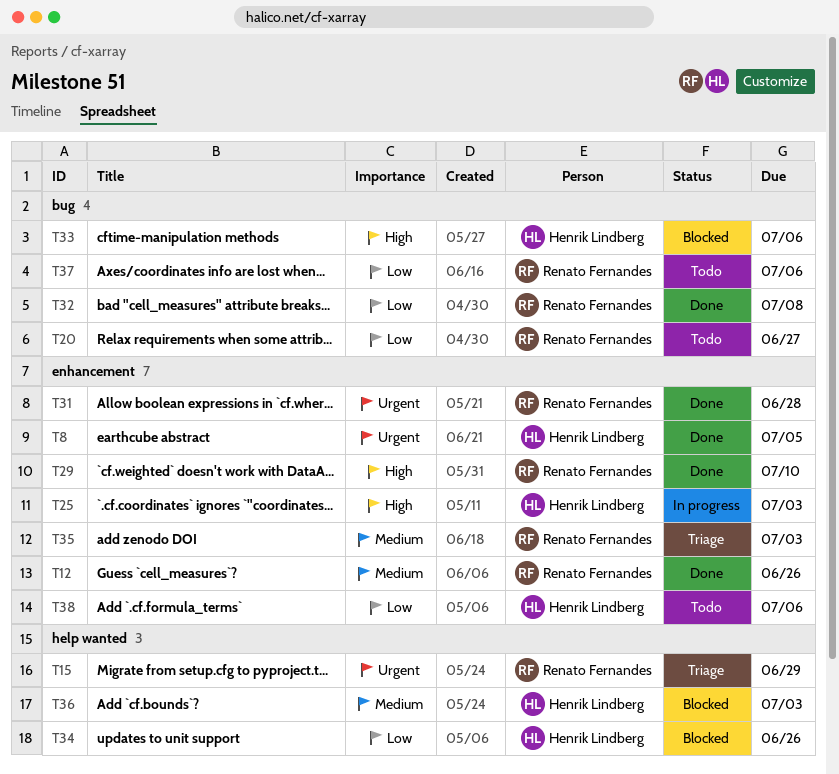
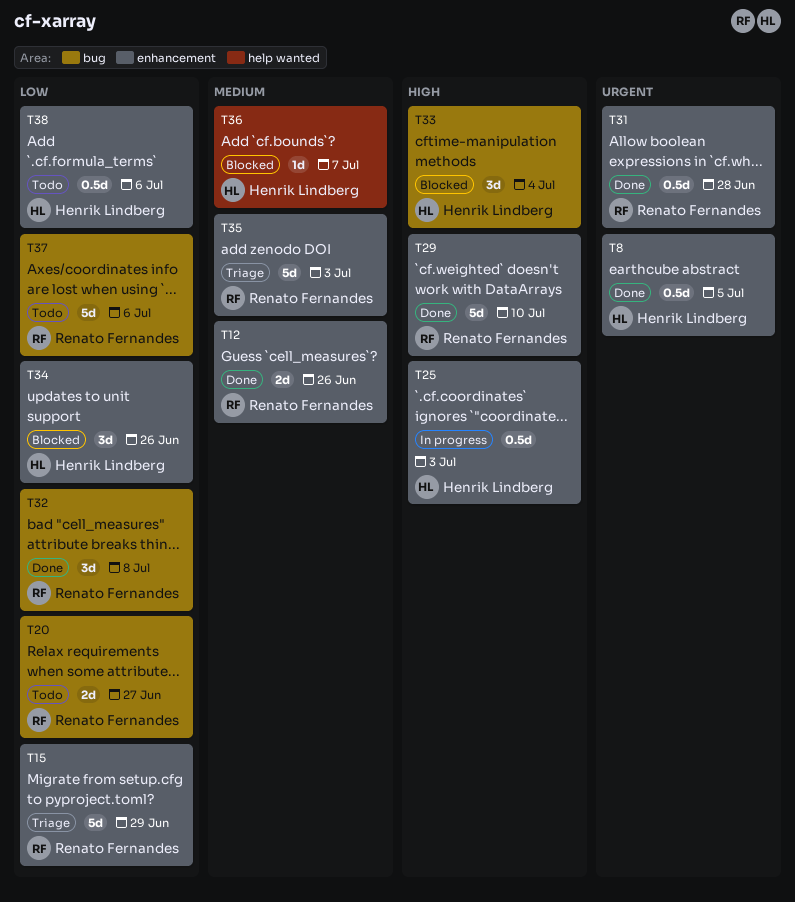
T15, priority: Urgent -> Low
T15, label: help wanted -> enhancement
T33, due: Jul 6 -> Jul 4
T34, label: help wanted -> enhancement
T36, due: Jul 3 -> Jul 7

